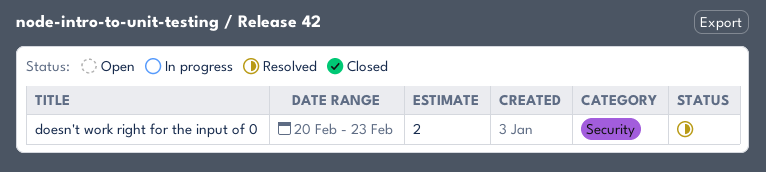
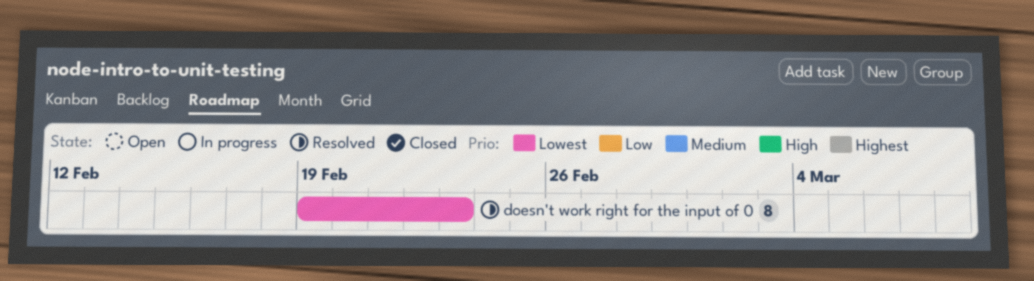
doesn't work right for the input of 0, estimate: 2 -> 8
doesn't work right for the input of 0, start: Feb 20 -> Feb 19

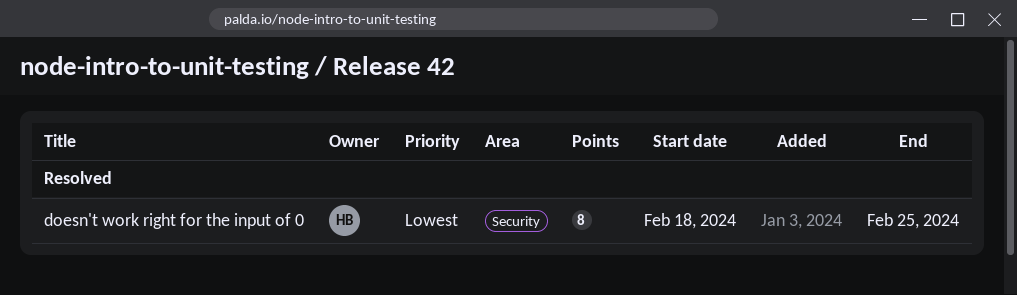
doesn't work right for the input of 0, start: Feb 19 -> Feb 18
doesn't work right for the input of 0, due: Feb 23 -> Feb 25

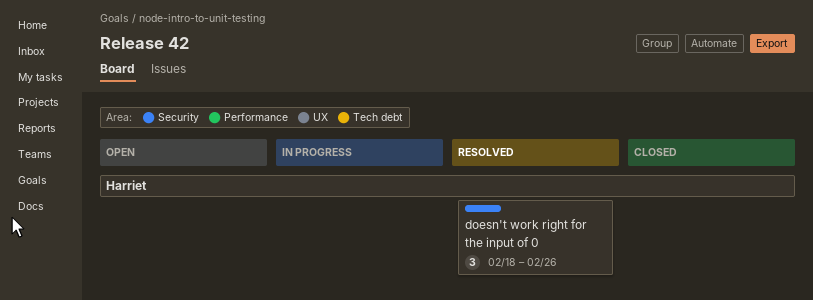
doesn't work right for the input of 0, estimate: 8 -> 3
doesn't work right for the input of 0, due: Feb 25 -> Feb 26

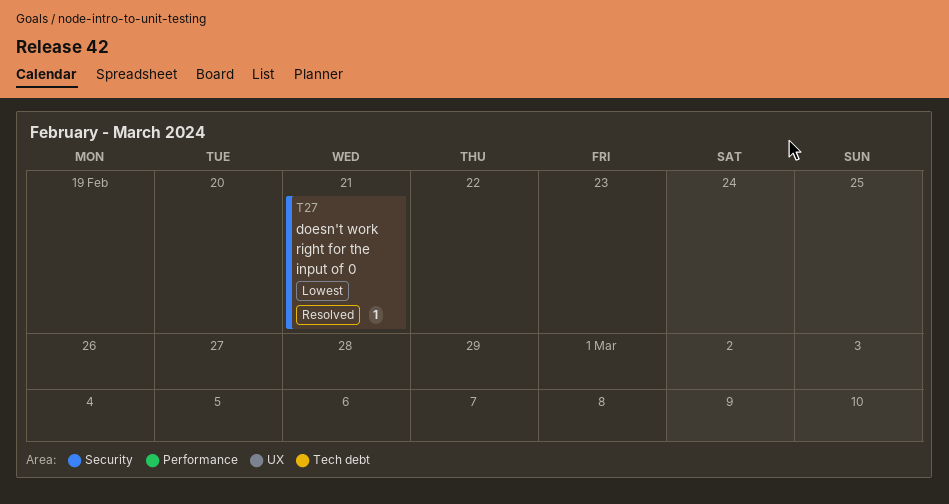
doesn't work right for the input of 0, estimate: 3 -> 1
doesn't work right for the input of 0, due: Feb 26 -> Feb 21

